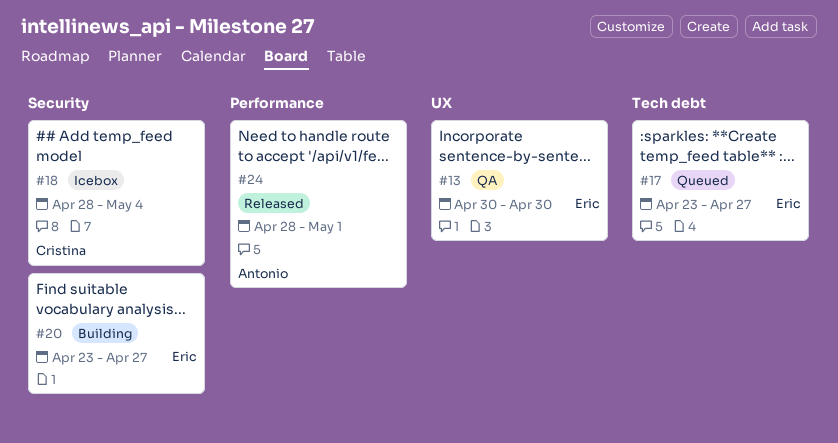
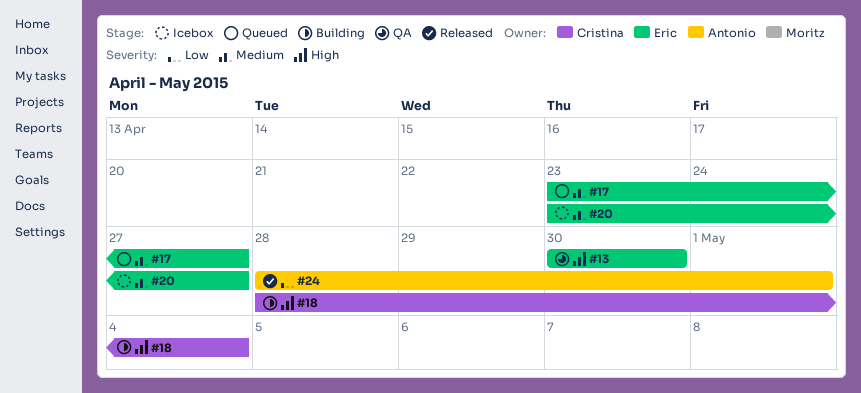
#18, status: Icebox -> Building
#20, status: Building -> Icebox

